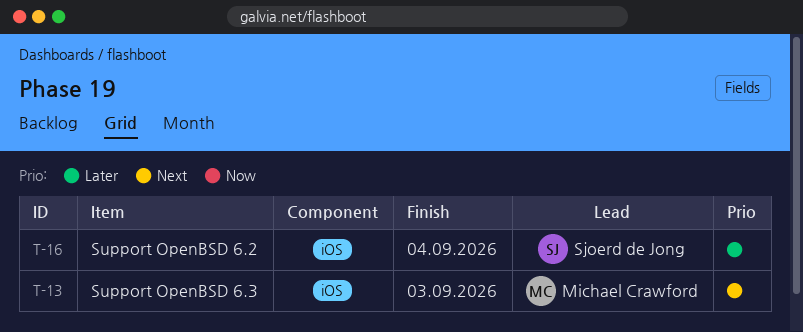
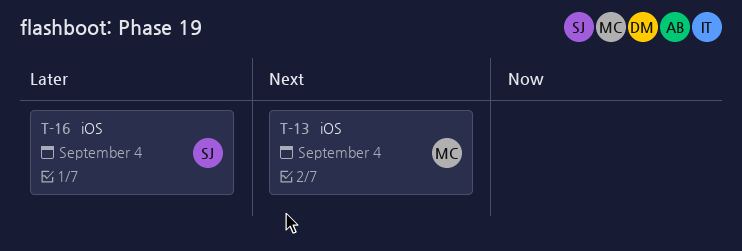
T-13, due: Sep 3 -> Sep 4

